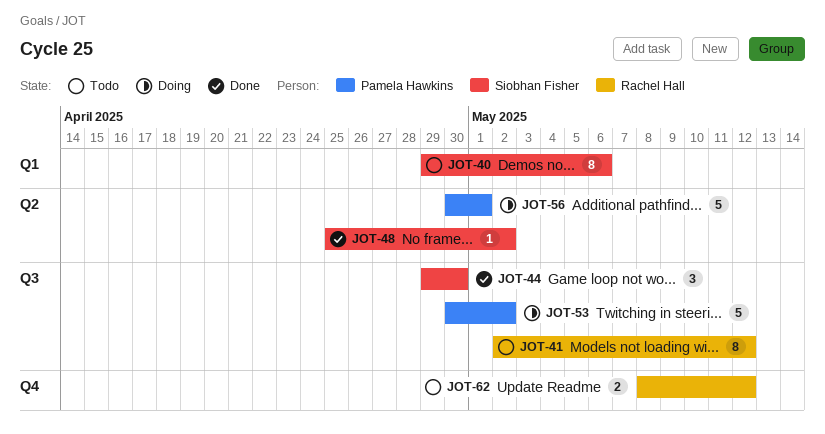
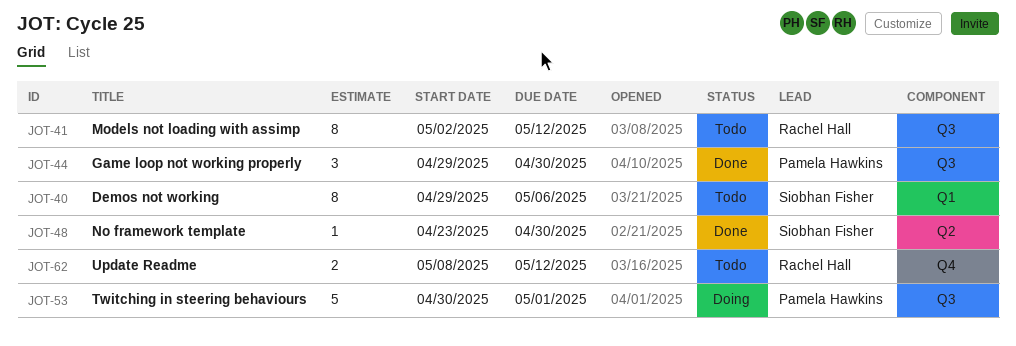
JOT-44, owner: Siobhan Fisher -> Pamela Hawkins
JOT-48, start: Apr 25 -> Apr 23
JOT-48, due: May 2 -> Apr 30
JOT-53, due: May 2 -> May 1
JOT-56: present -> none

